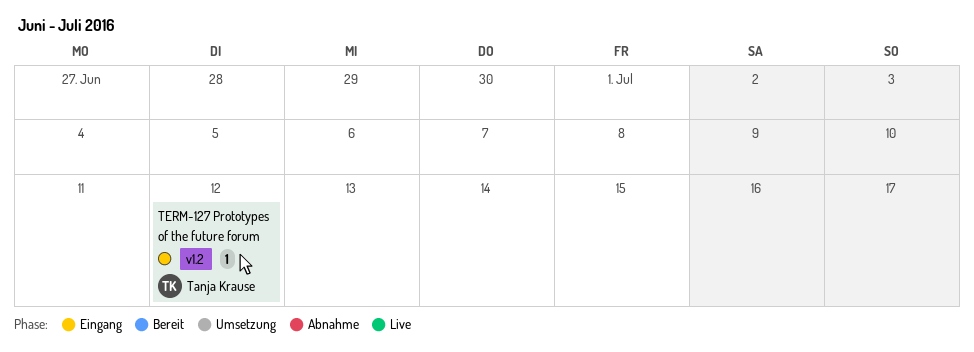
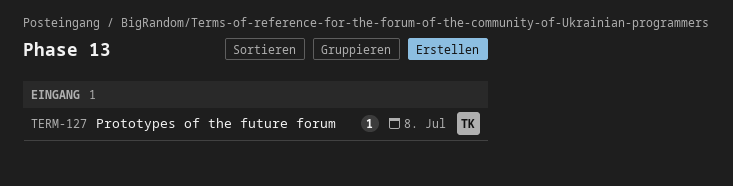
TERM-127, due: Jul 12 -> Jul 8

